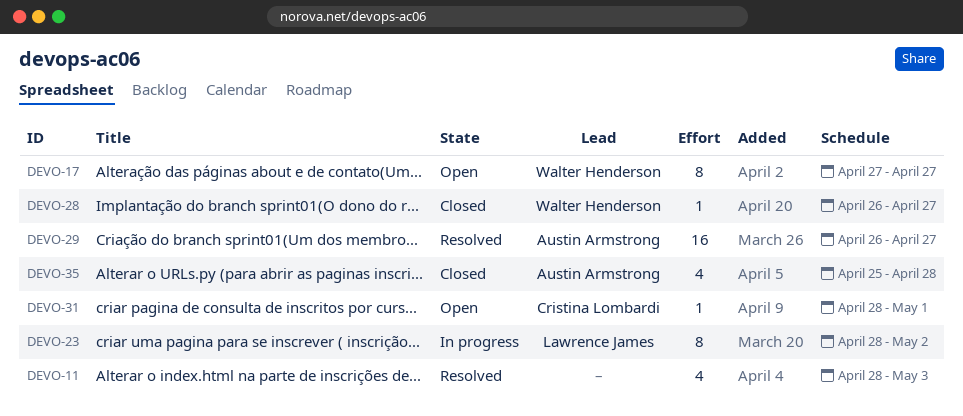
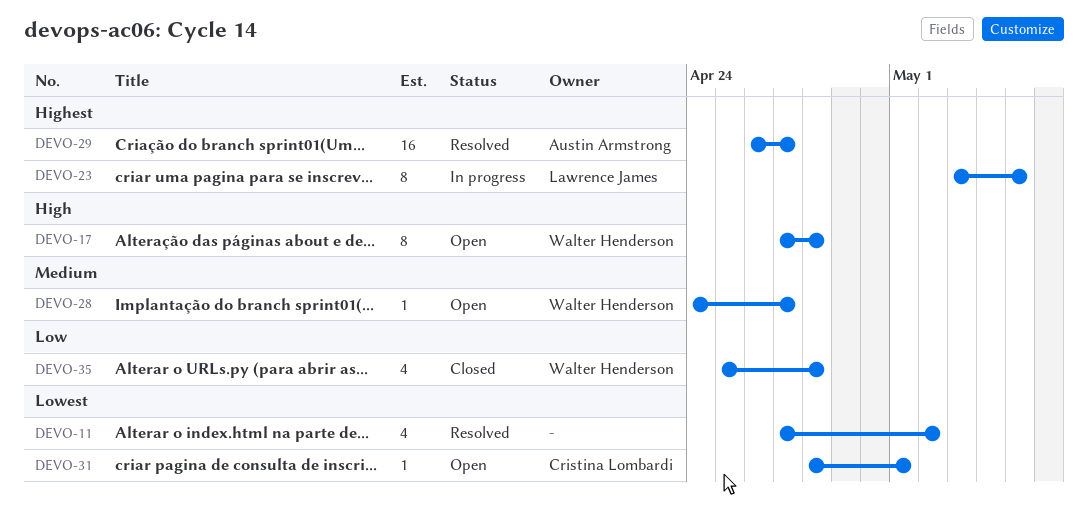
DEVO-11, start: Apr 28 -> Apr 27
DEVO-11, due: May 3 -> May 2
DEVO-17, due: Apr 27 -> Apr 28
DEVO-23, start: Apr 28 -> May 3
DEVO-23, due: May 2 -> May 5
DEVO-28, status: Closed -> Open
DEVO-28, start: Apr 26 -> Apr 24
DEVO-35, owner: Austin Armstrong -> Walter Henderson

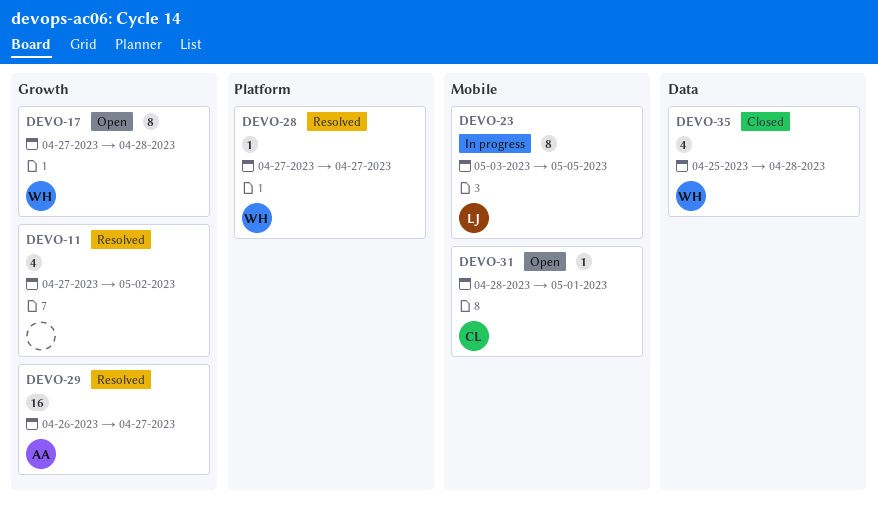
DEVO-28, status: Open -> Resolved
DEVO-28, start: Apr 24 -> Apr 27

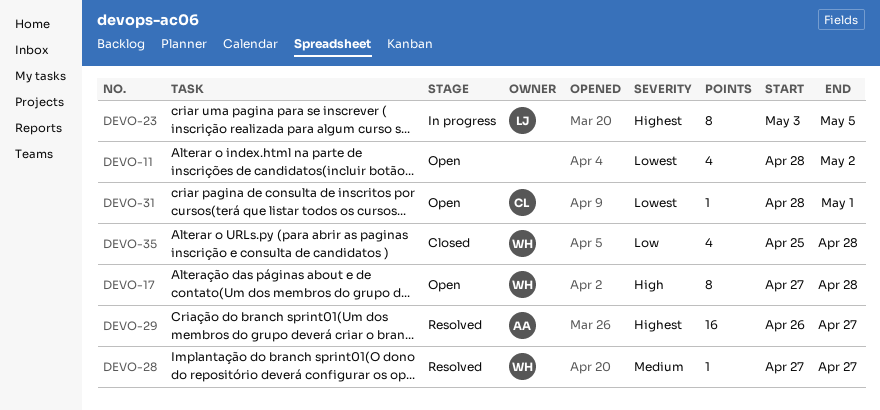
DEVO-11, status: Resolved -> Open
DEVO-11, start: Apr 27 -> Apr 28

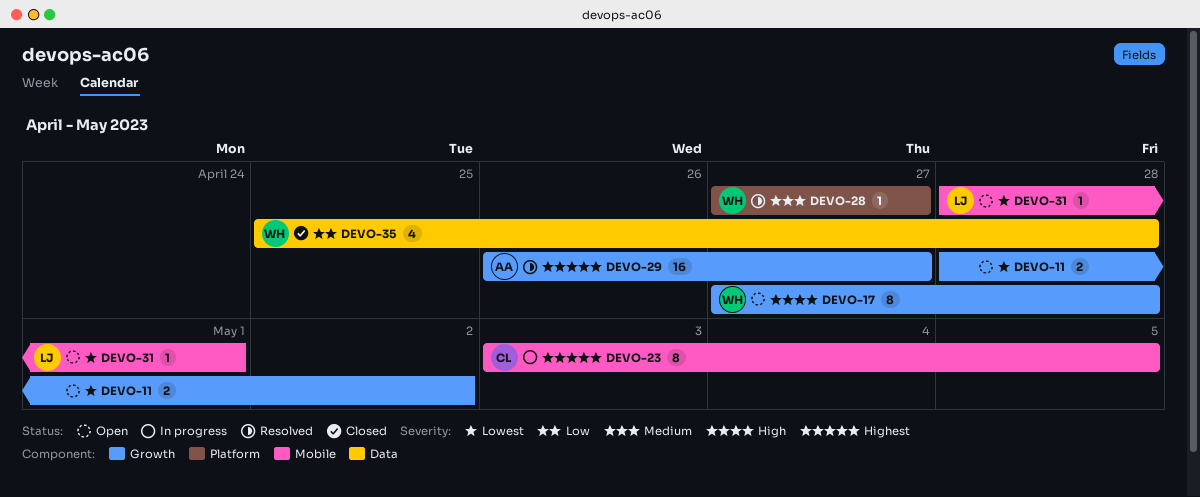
DEVO-11, estimate: 4 -> 2
DEVO-23, owner: LJ -> CL
DEVO-31, owner: CL -> LJ

